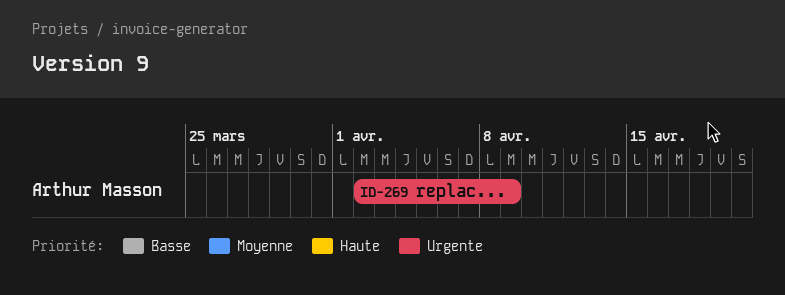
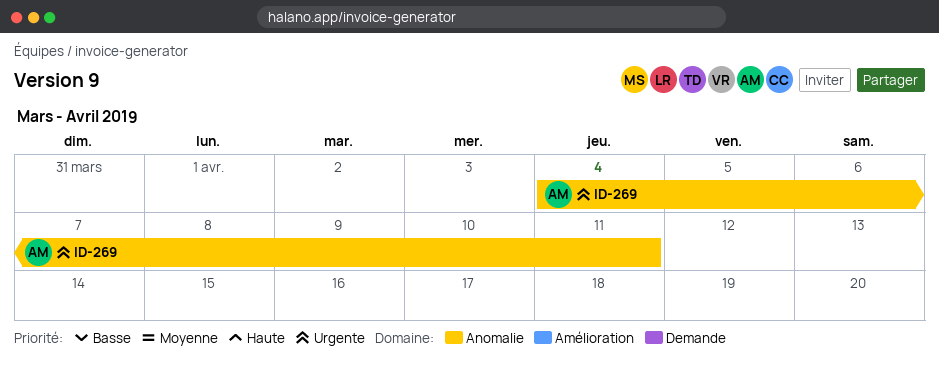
ID-269, start: Apr 2 -> Apr 4
ID-269, due: Apr 9 -> Apr 11

